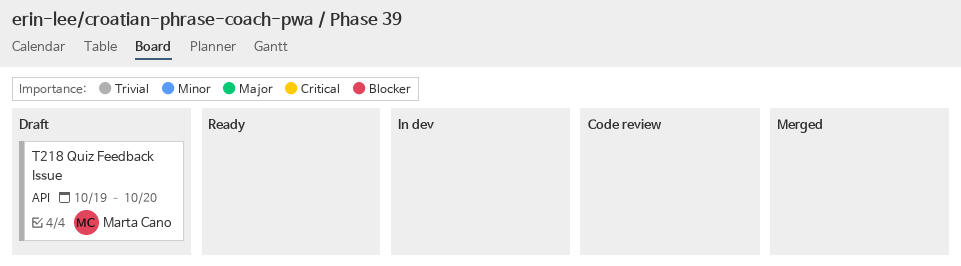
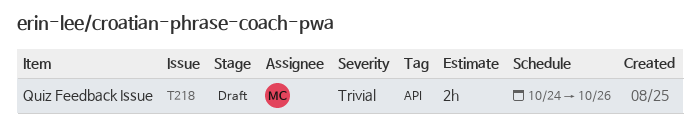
T218, start: Oct 19 -> Oct 24
T218, due: Oct 20 -> Oct 26

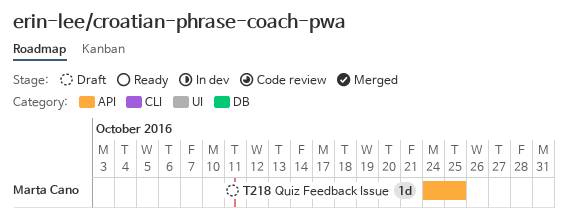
T218, estimate: 2h -> 1d
T218, due: Oct 26 -> Oct 25

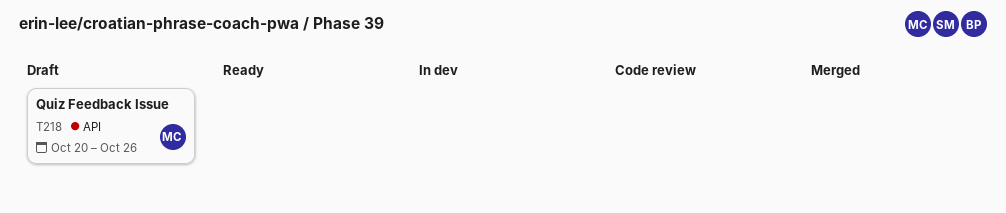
T218, start: Oct 24 -> Oct 20
T218, due: Oct 25 -> Oct 26

